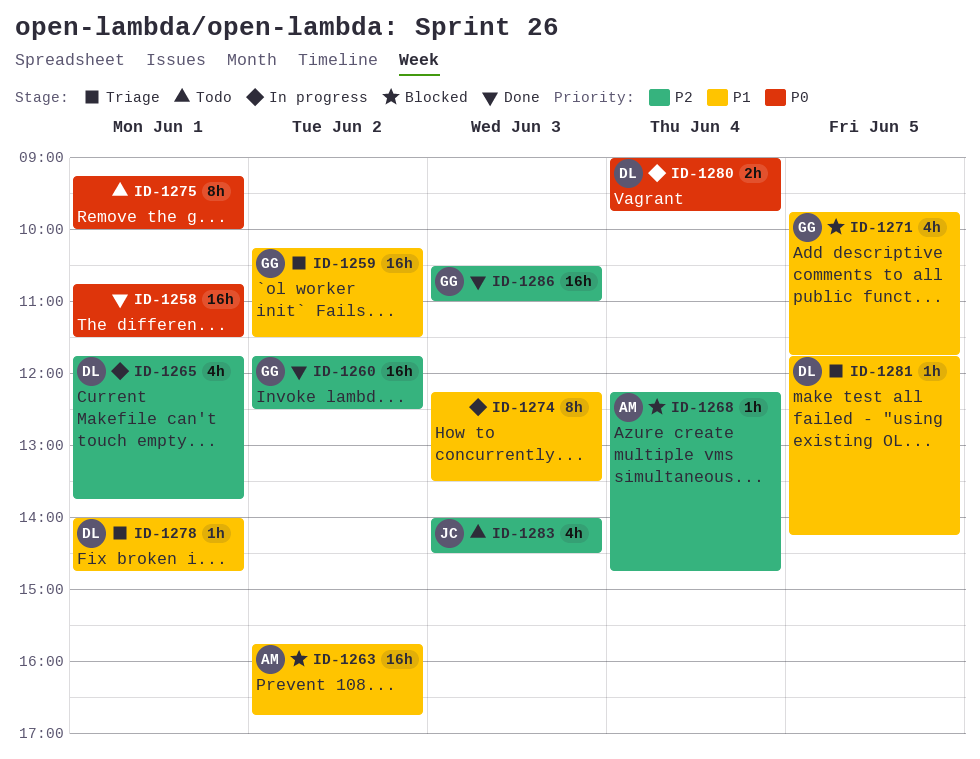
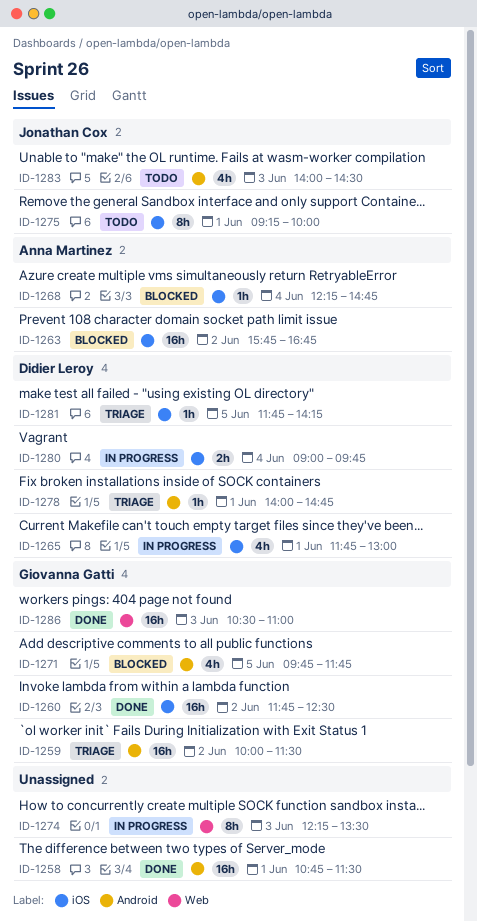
ID-1259, begins: 10:15 -> 10:00
ID-1265, ends: 13:45 -> 13:00
ID-1275, owner: none -> Jonathan Cox

